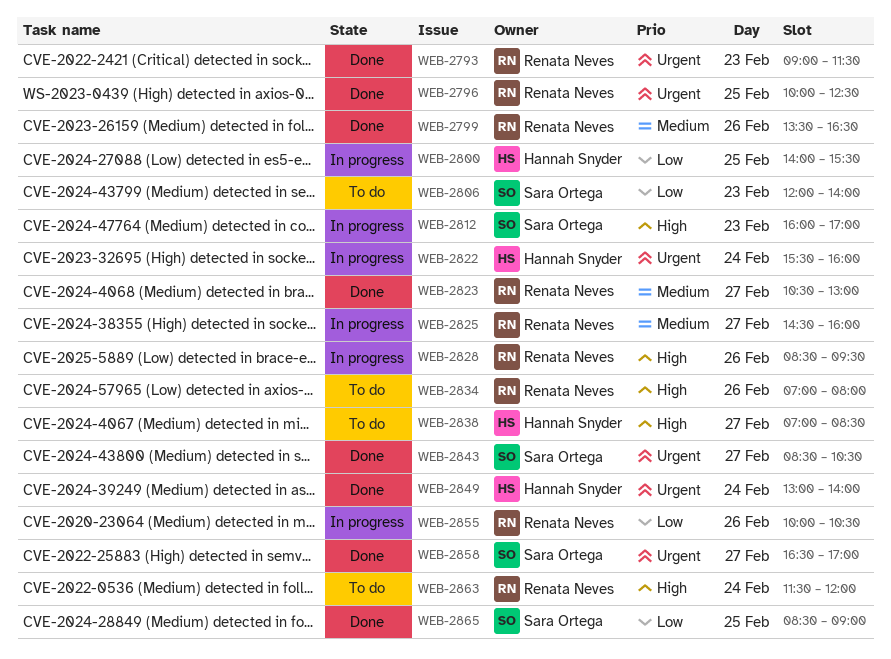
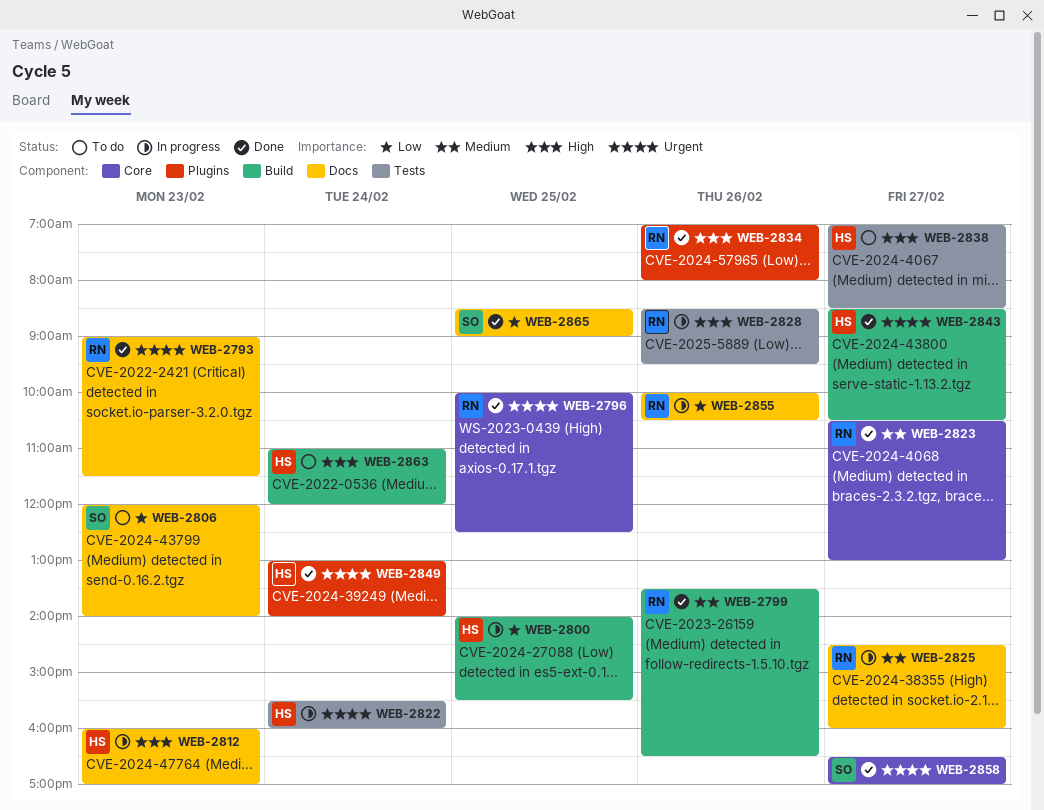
WEB-2812, owner: Sara Ortega -> Hannah Snyder
WEB-2834, status: To do -> Done
WEB-2843, owner: Sara Ortega -> Hannah Snyder
WEB-2863, owner: Renata Neves -> Hannah Snyder
WEB-2863, begins: 11:30 -> 11:00

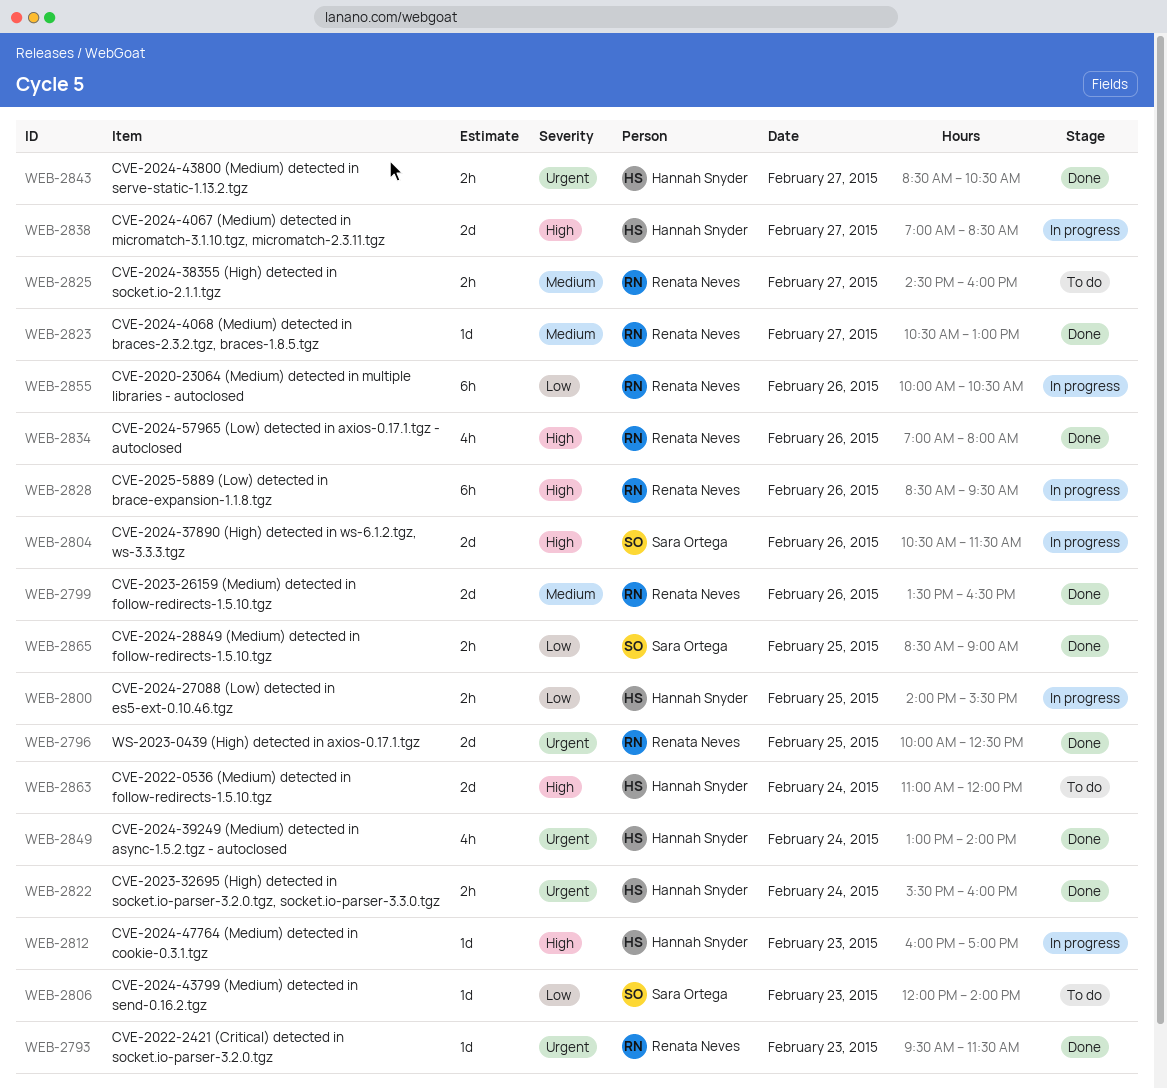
WEB-2793, begins: 09:00 -> 09:30
WEB-2804: none -> present
WEB-2822, status: In progress -> Done
WEB-2825, status: In progress -> To do
WEB-2838, status: To do -> In progress
WEB-2858: present -> none

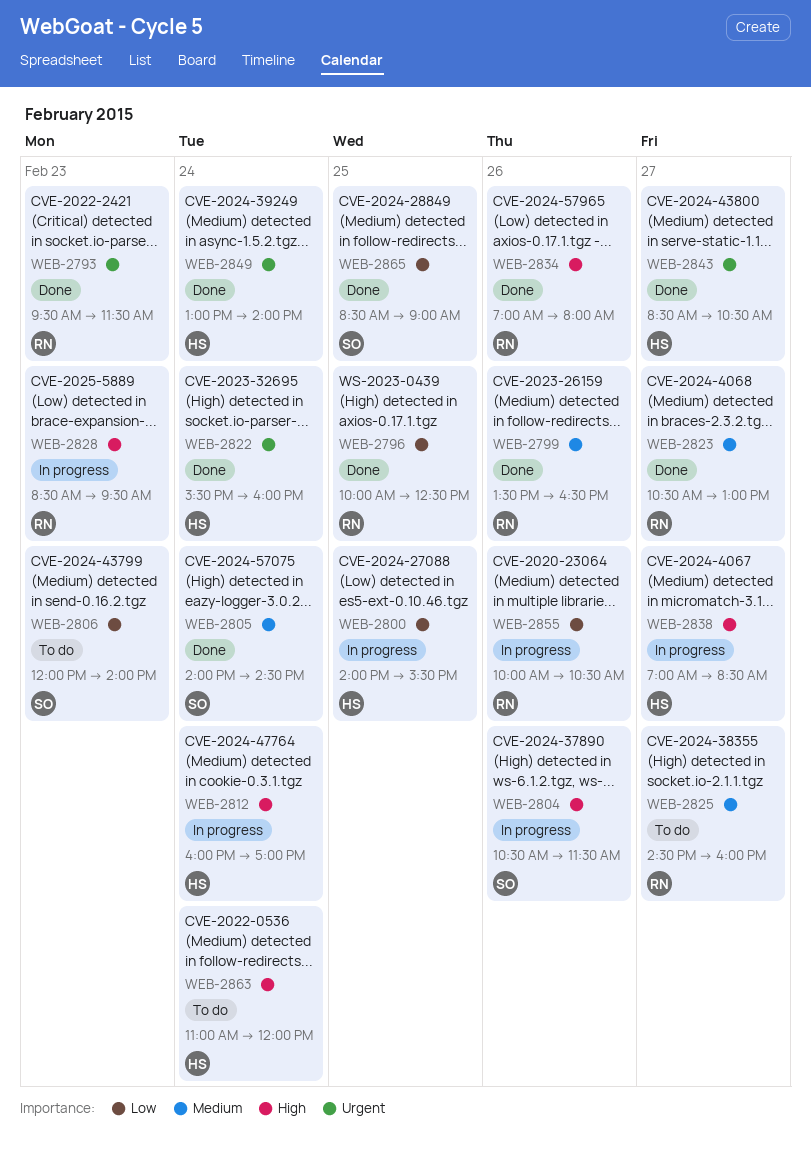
WEB-2796, priority: Urgent -> Low
WEB-2805: none -> present
WEB-2812, day: Feb 23 -> Feb 24
WEB-2828, day: Feb 26 -> Feb 23

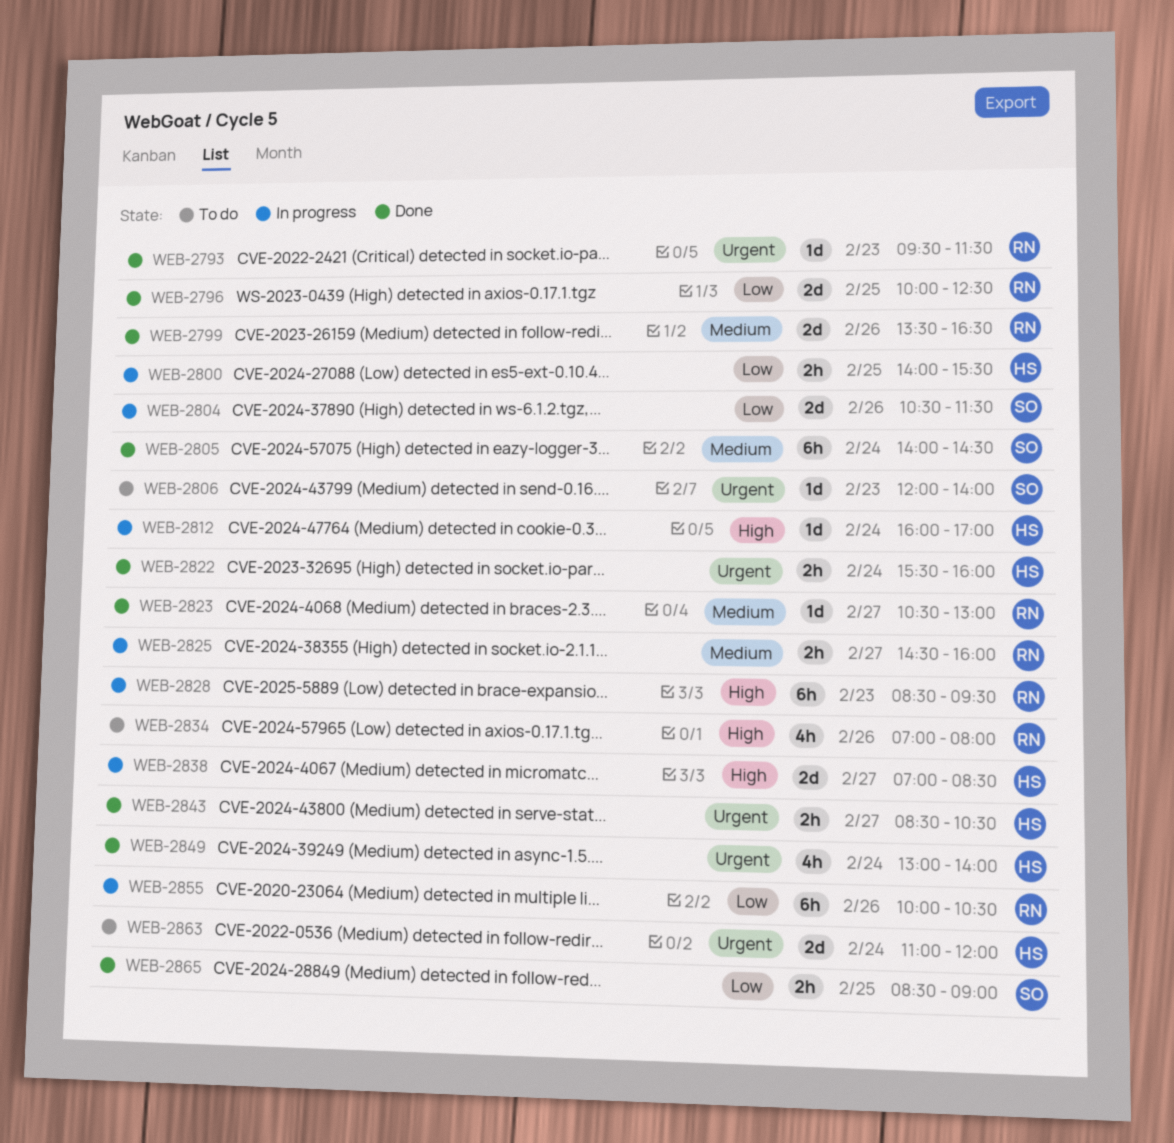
WEB-2804, priority: High -> Low
WEB-2806, priority: Low -> Urgent
WEB-2825, status: To do -> In progress
WEB-2834, status: Done -> To do
WEB-2863, priority: High -> Urgent

